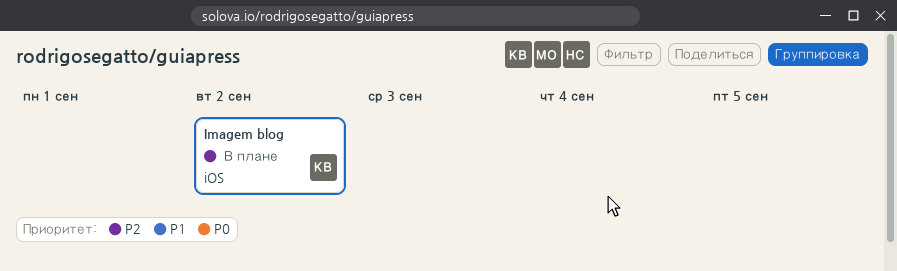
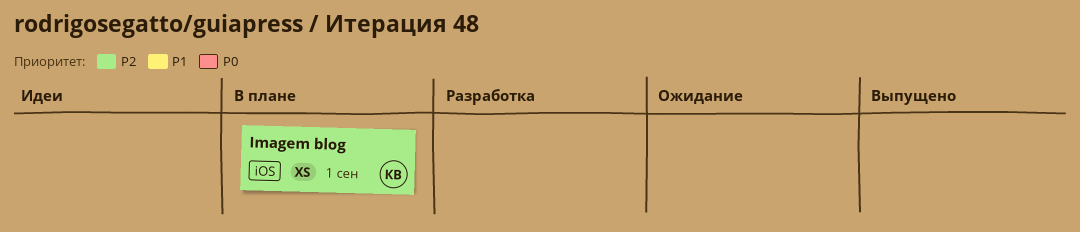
Imagem blog, due: Sep 2 -> Sep 1

